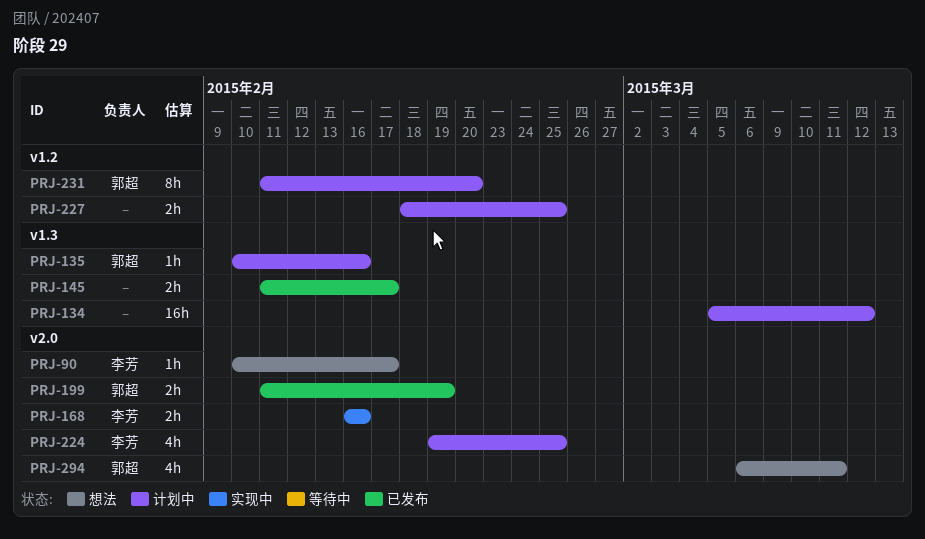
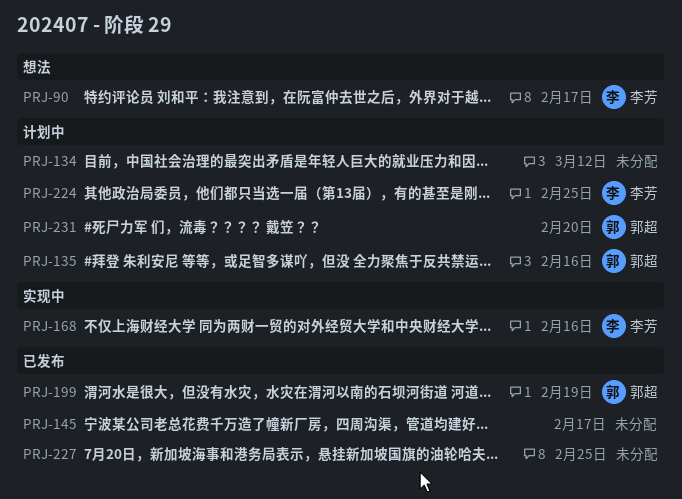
PRJ-227, status: 计划中 -> 已发布
PRJ-294: present -> none

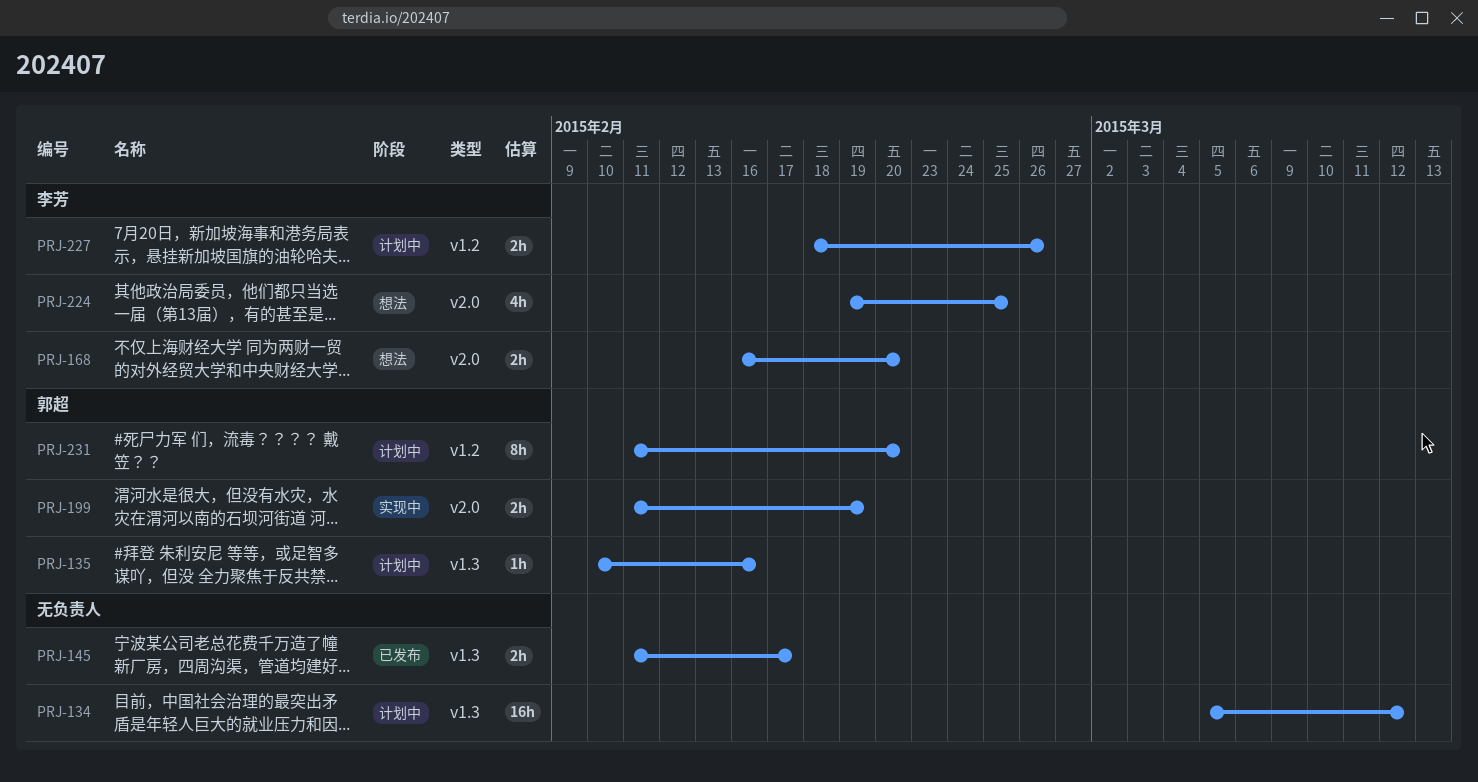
PRJ-90: present -> none
PRJ-168, status: 实现中 -> 想法
PRJ-168, due: Feb 16 -> Feb 20
PRJ-199, status: 已发布 -> 实现中
PRJ-224, status: 计划中 -> 想法
PRJ-227, status: 已发布 -> 计划中
PRJ-227, owner: none -> 李芳
PRJ-227, due: Feb 25 -> Feb 26

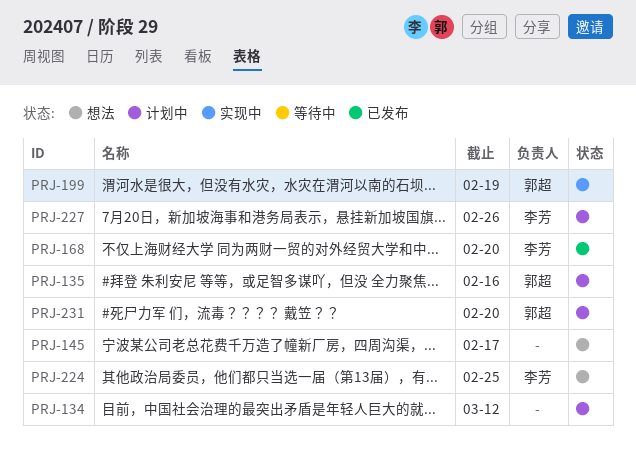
PRJ-145, status: 已发布 -> 想法
PRJ-168, status: 想法 -> 已发布

